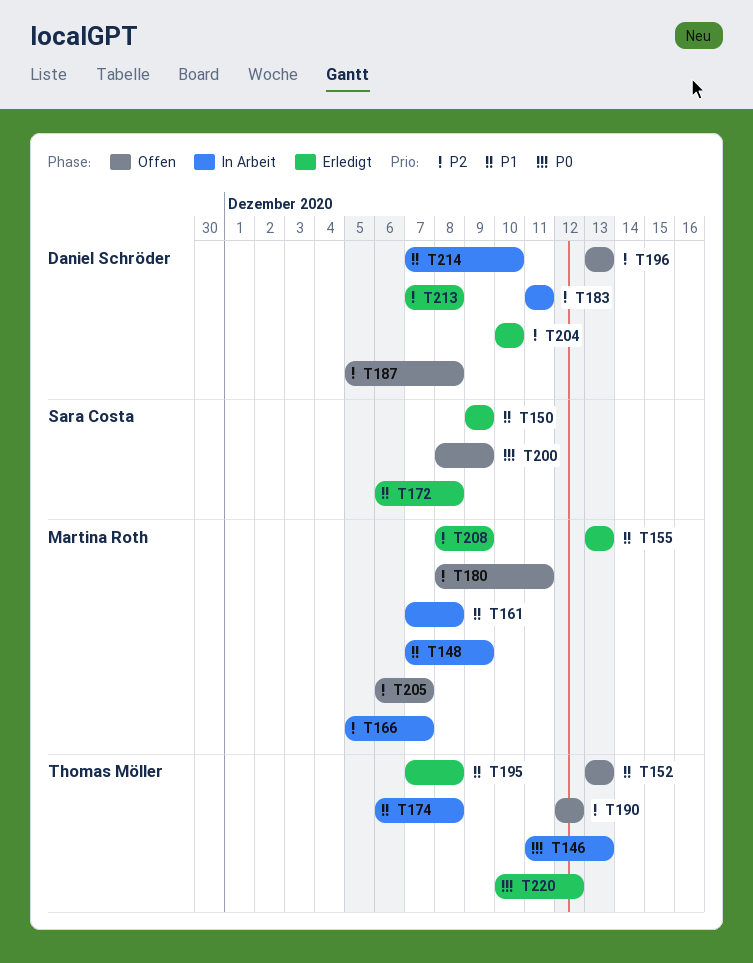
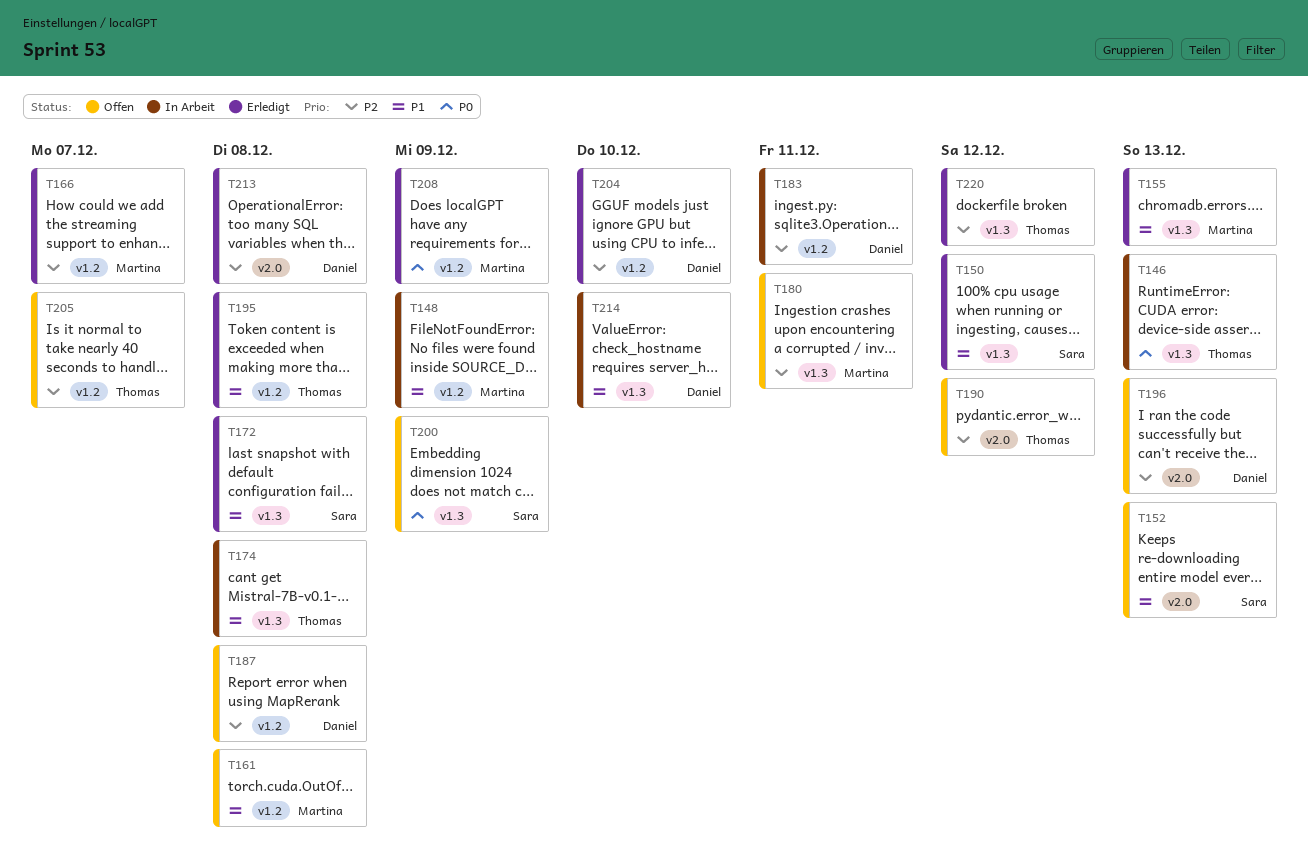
T150, due: Dec 9 -> Dec 12
T152, owner: Thomas Möller -> Sara Costa
T161, status: In Arbeit -> Offen
T166, status: In Arbeit -> Erledigt
T205, owner: Martina Roth -> Thomas Möller
T208, priority: P2 -> P0
T220, priority: P0 -> P2

